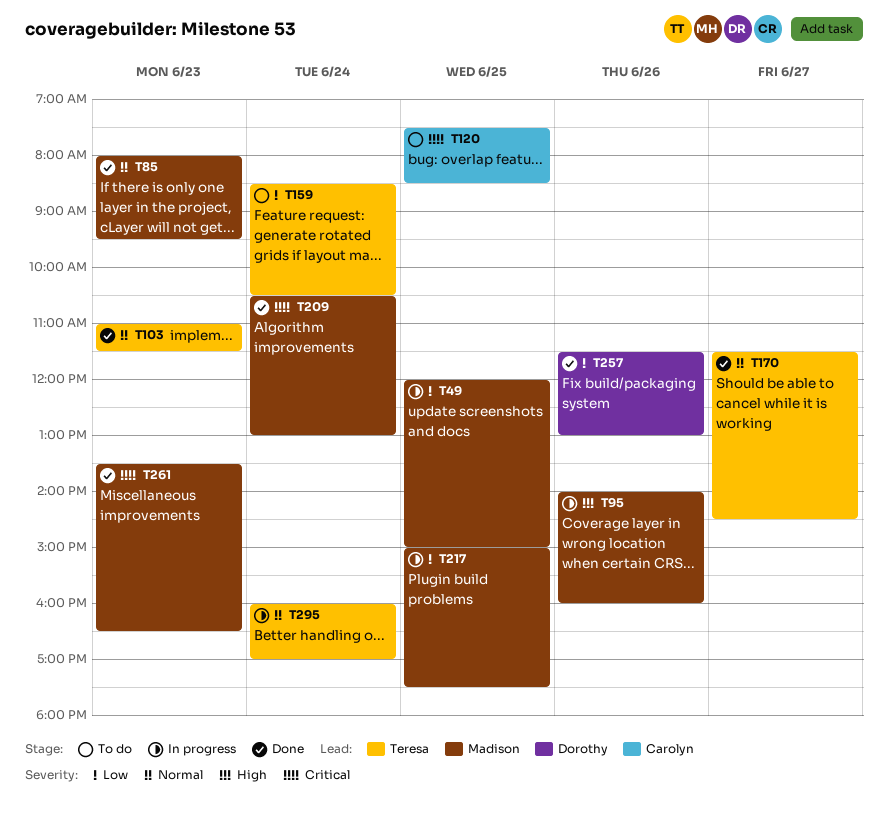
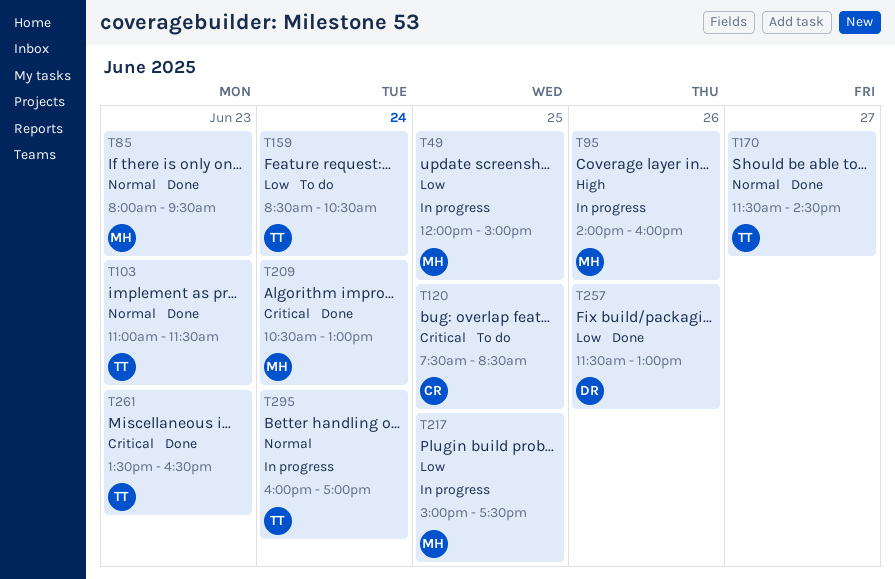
T261, owner: Madison -> Teresa

